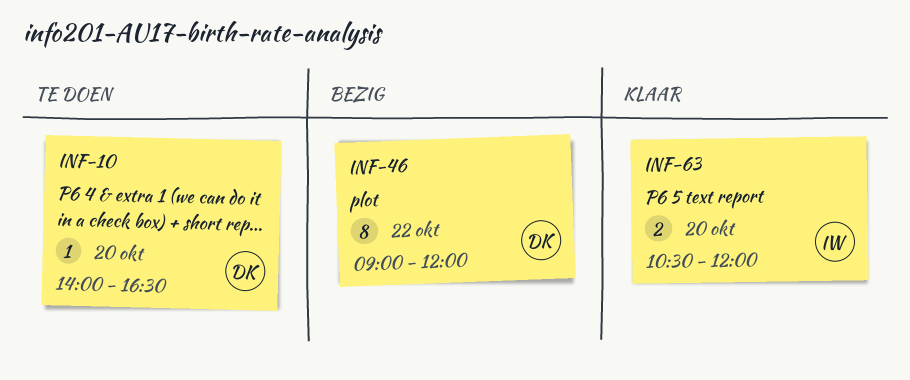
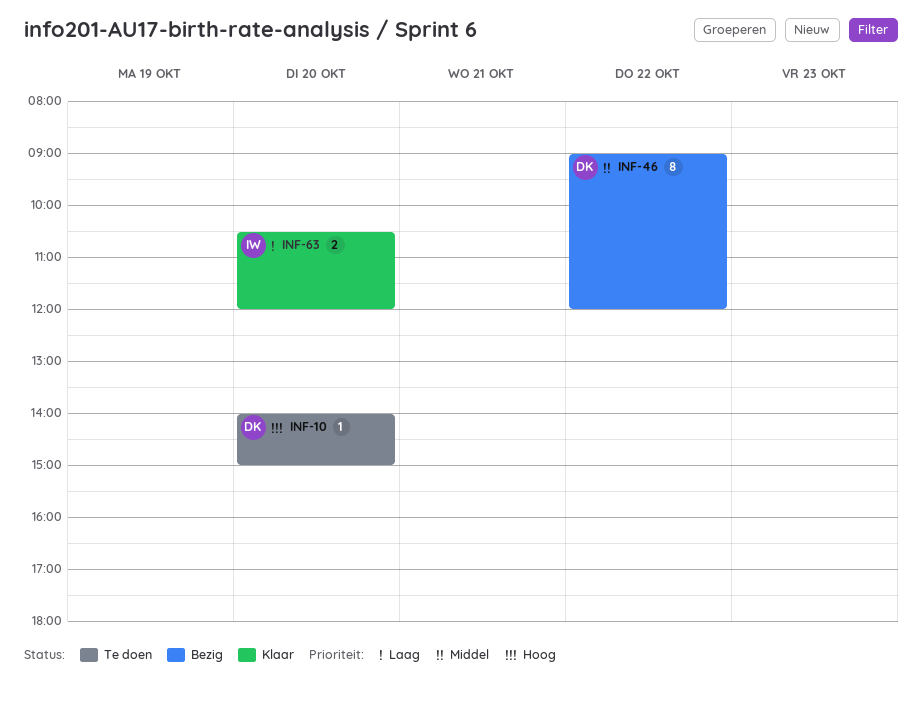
INF-10, ends: 16:30 -> 15:00

